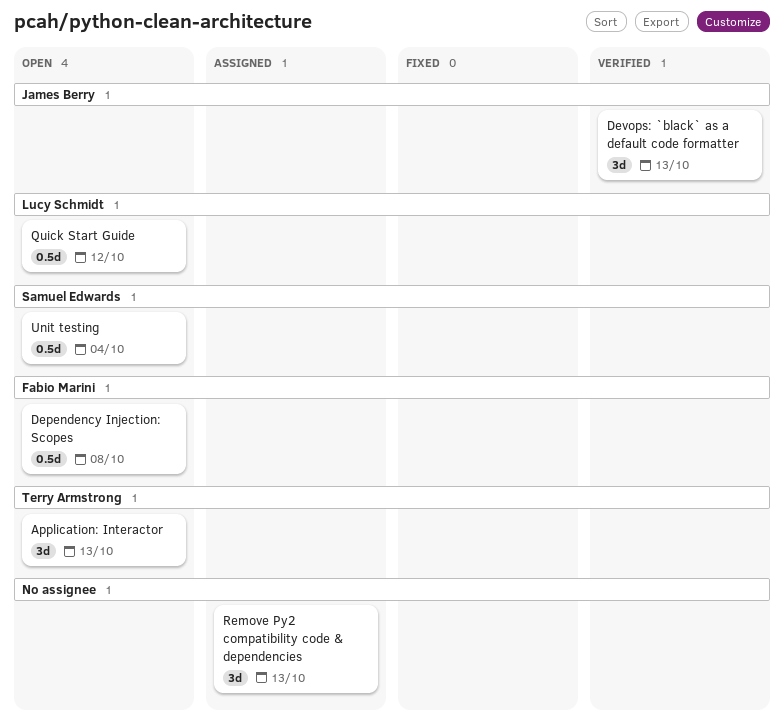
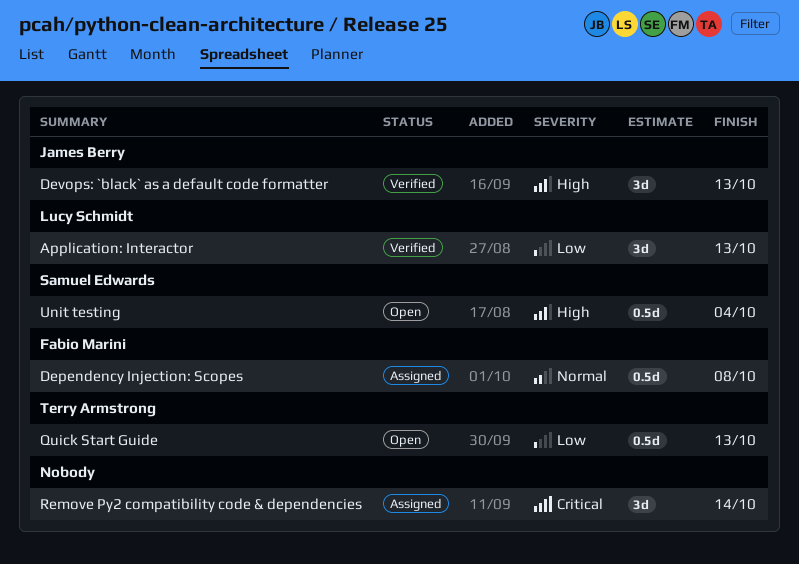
Application: Interactor, status: Open -> Verified
Application: Interactor, owner: Terry Armstrong -> Lucy Schmidt
Dependency Injection: Scopes, status: Open -> Assigned
Quick Start Guide, owner: Lucy Schmidt -> Terry Armstrong
Quick Start Guide, due: Oct 12 -> Oct 13
Remove Py2 compatibility code & dependencies, due: Oct 13 -> Oct 14

